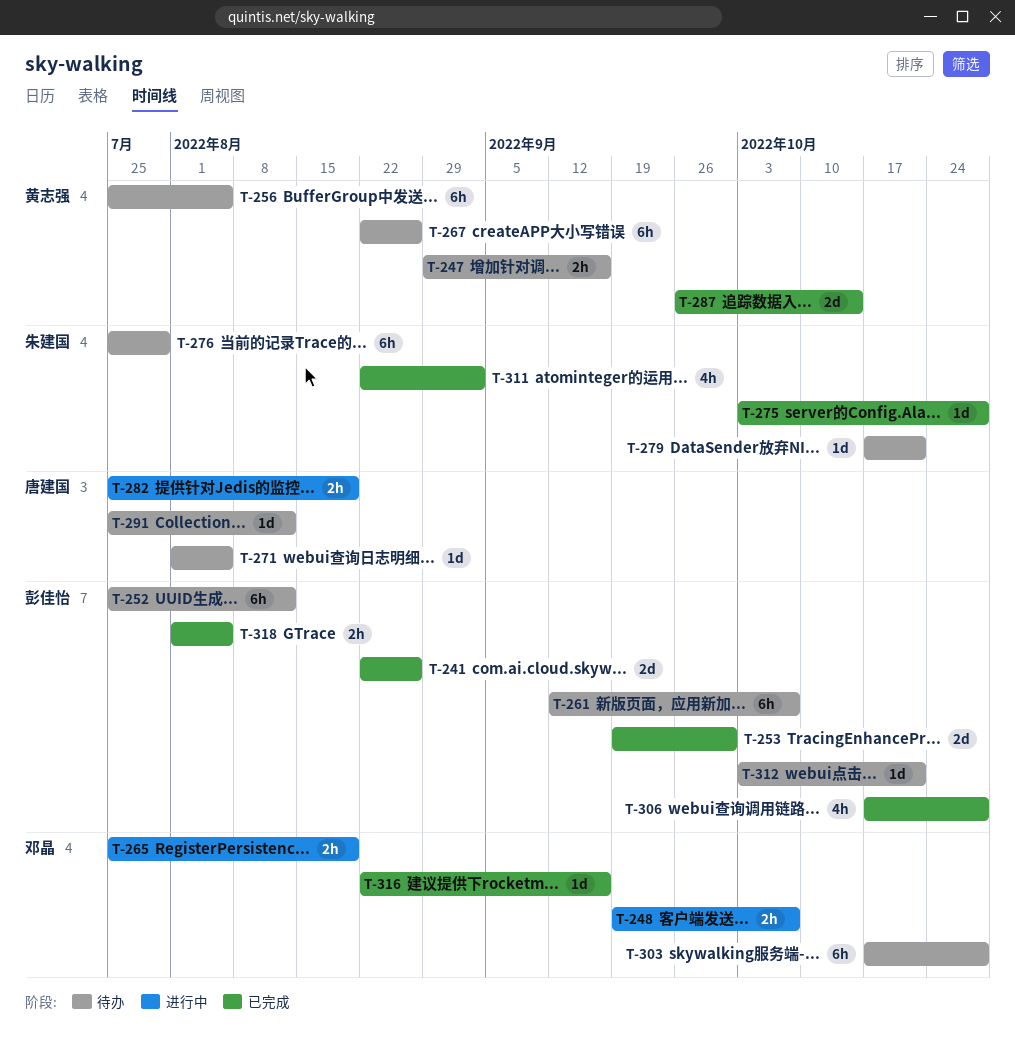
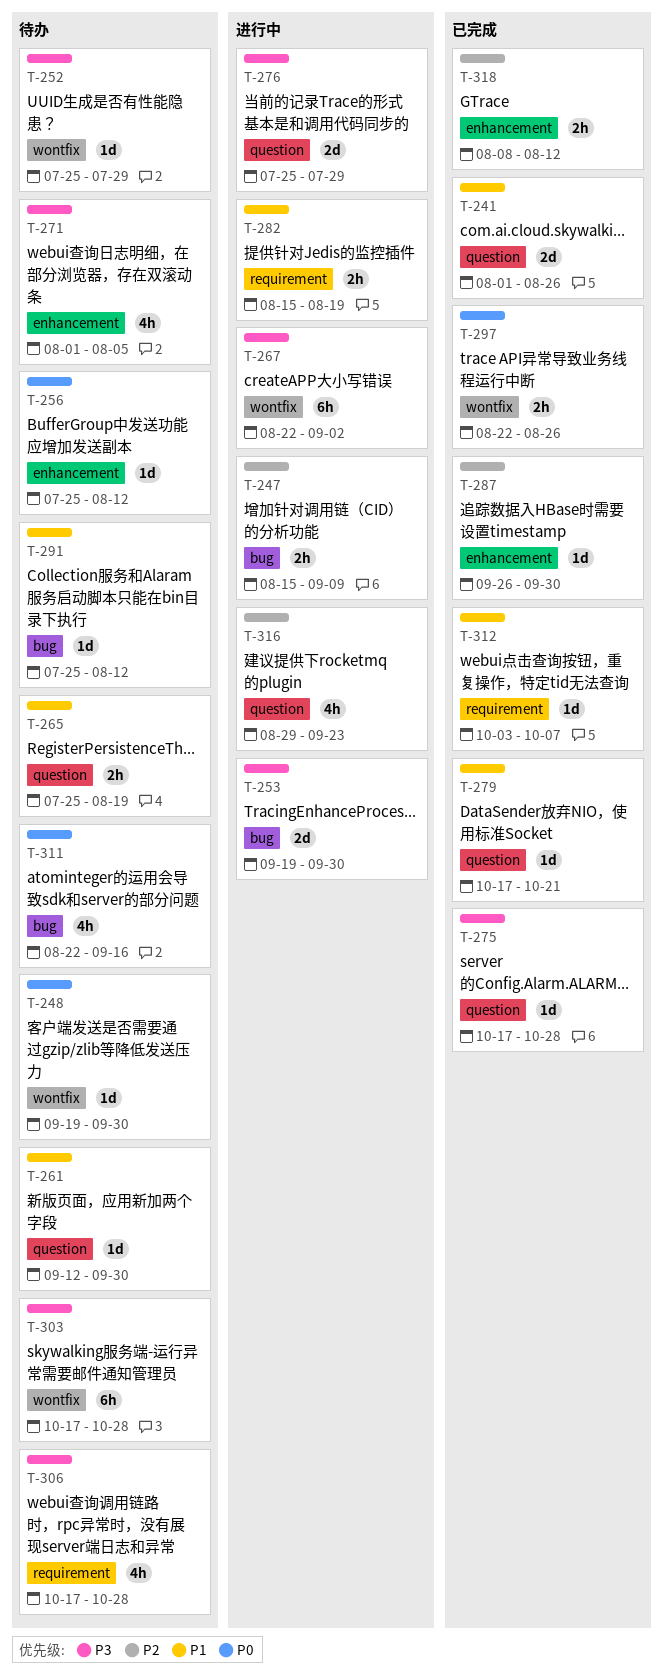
T-241, start: Aug 22 -> Aug 1
T-247, status: 待办 -> 进行中
T-247, start: Aug 29 -> Aug 15
T-247, due: Sep 16 -> Sep 9
T-248, status: 进行中 -> 待办
T-248, estimate: 2h -> 1d
T-248, due: Oct 7 -> Sep 30
T-252, estimate: 6h -> 1d
T-252, due: Aug 12 -> Jul 29
T-253, status: 已完成 -> 进行中
T-256, estimate: 6h -> 1d
T-256, due: Aug 5 -> Aug 12
T-261, estimate: 6h -> 1d
T-261, due: Oct 7 -> Sep 30
T-265, status: 进行中 -> 待办
T-267, status: 待办 -> 进行中
T-267, due: Aug 26 -> Sep 2
T-271, estimate: 1d -> 4h
T-275, start: Oct 3 -> Oct 17
T-276, status: 待办 -> 进行中
T-276, estimate: 6h -> 2d
T-279, status: 待办 -> 已完成
T-282, start: Jul 25 -> Aug 15
T-287, estimate: 2d -> 1d
T-287, due: Oct 14 -> Sep 30
T-297: none -> present
T-306, status: 已完成 -> 待办
T-311, status: 已完成 -> 待办
T-311, due: Sep 2 -> Sep 16
T-312, status: 待办 -> 已完成
T-312, due: Oct 21 -> Oct 7
T-316, status: 已完成 -> 进行中
T-316, estimate: 1d -> 4h
T-316, start: Aug 22 -> Aug 29
T-316, due: Sep 16 -> Sep 23
T-318, start: Aug 1 -> Aug 8
T-318, due: Aug 5 -> Aug 12

